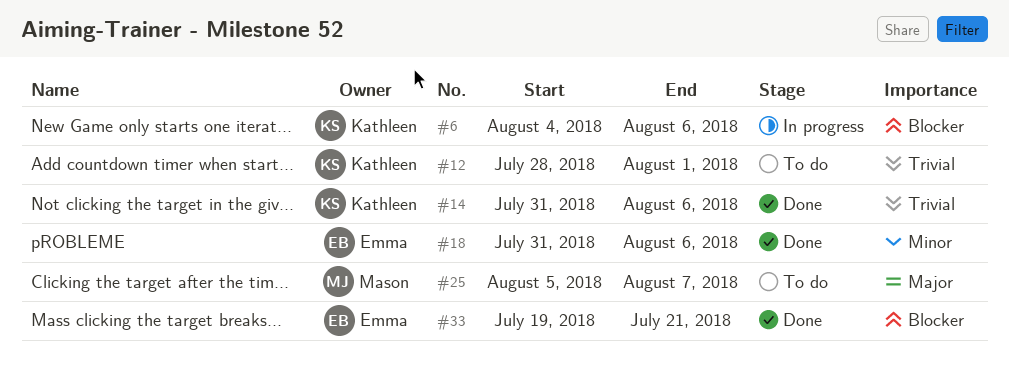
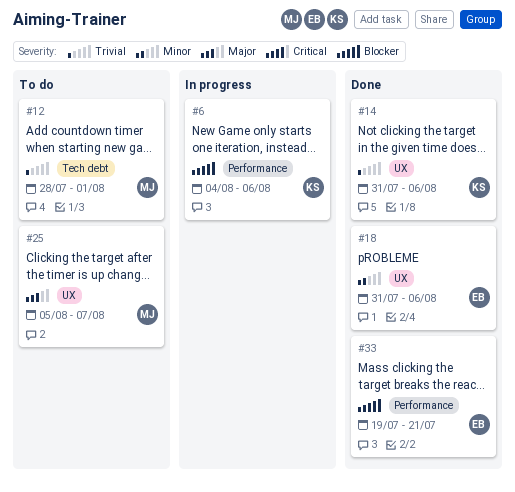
#12, owner: Kathleen -> Mason

